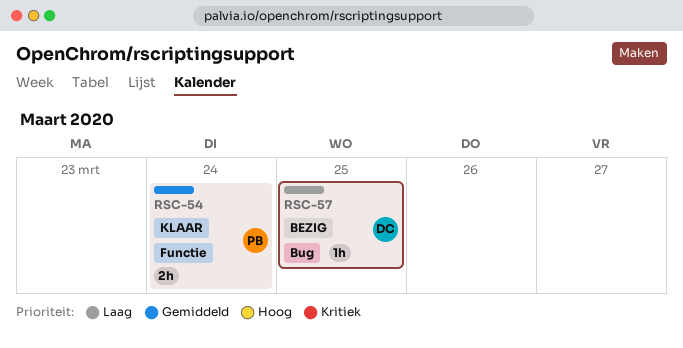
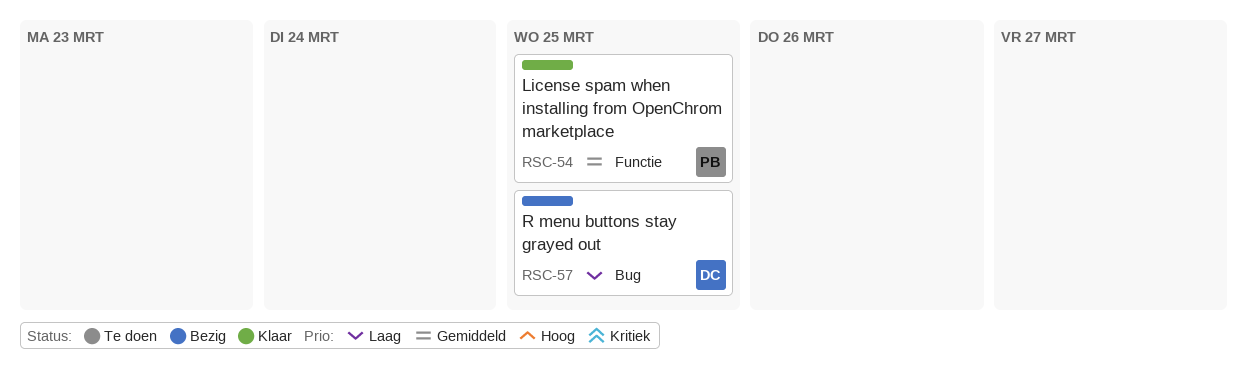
RSC-54, due: Mar 24 -> Mar 25

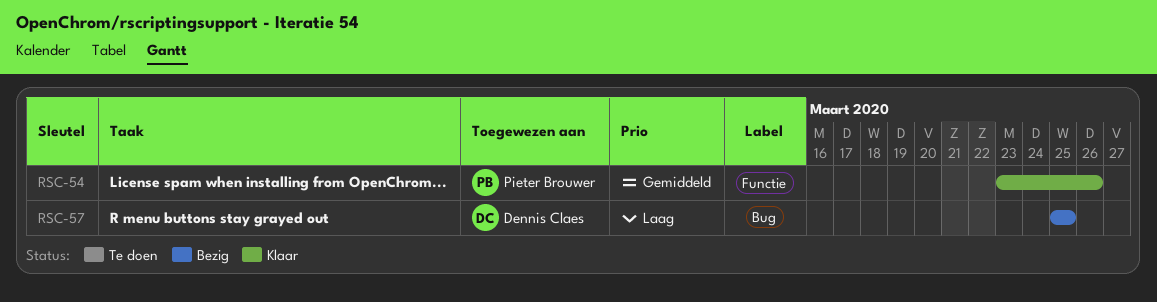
RSC-54, due: Mar 25 -> Mar 26

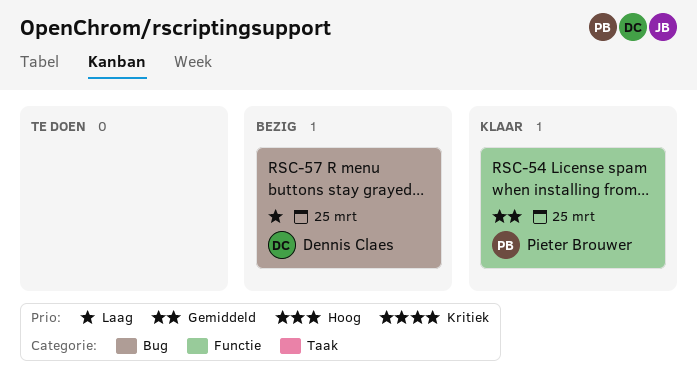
RSC-54, due: Mar 26 -> Mar 25

